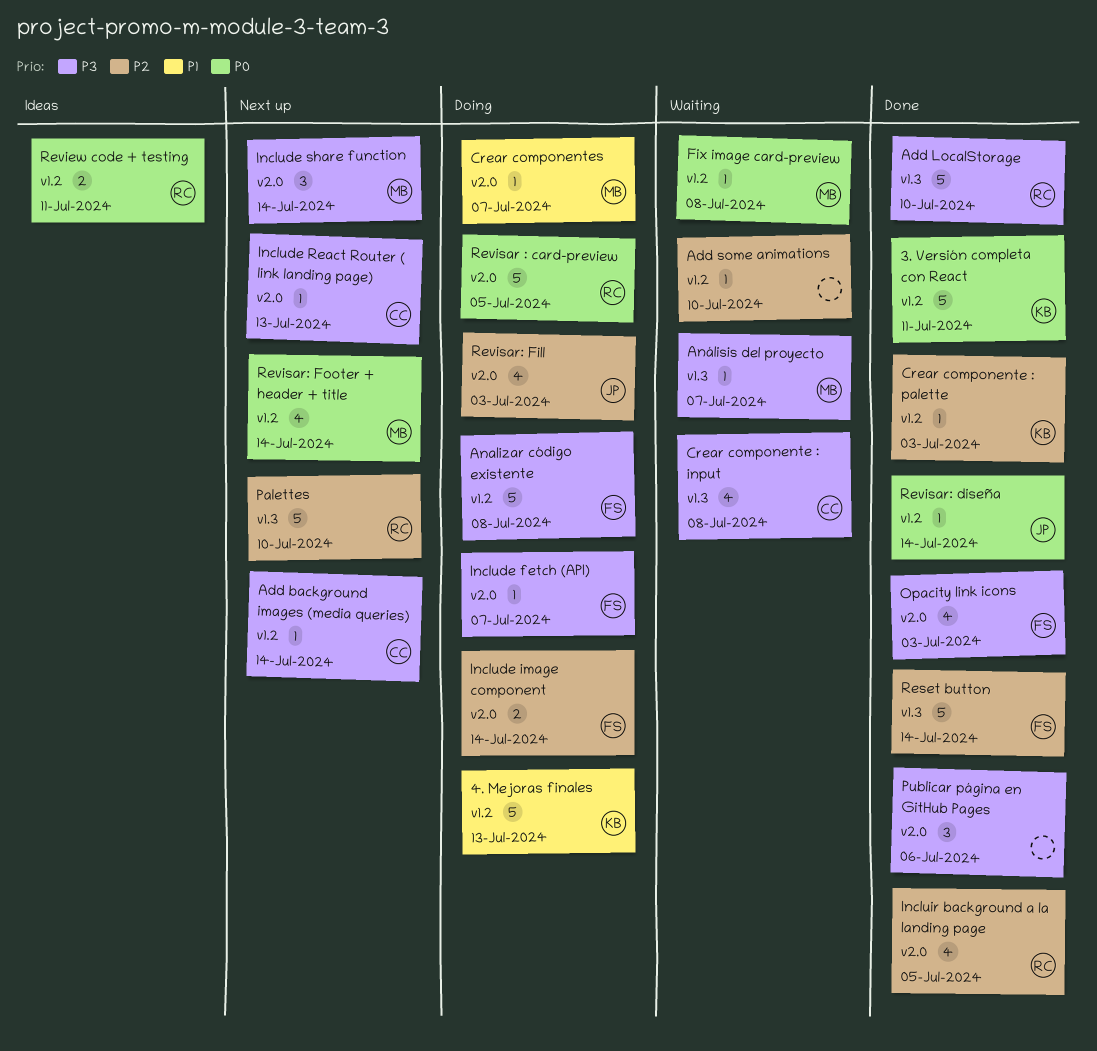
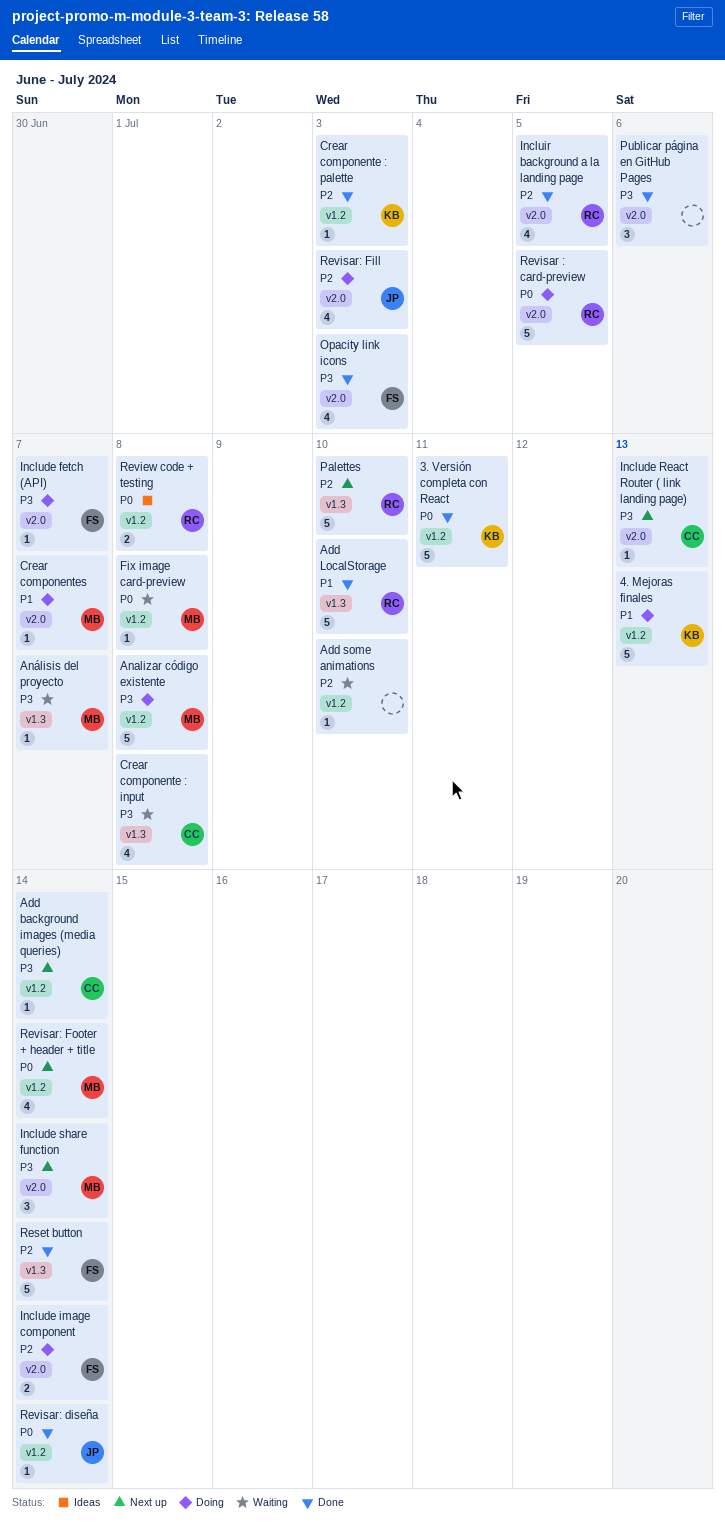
Add LocalStorage, priority: P3 -> P1
Analizar código existente, owner: FS -> MB
Review code + testing, due: Jul 11 -> Jul 8

